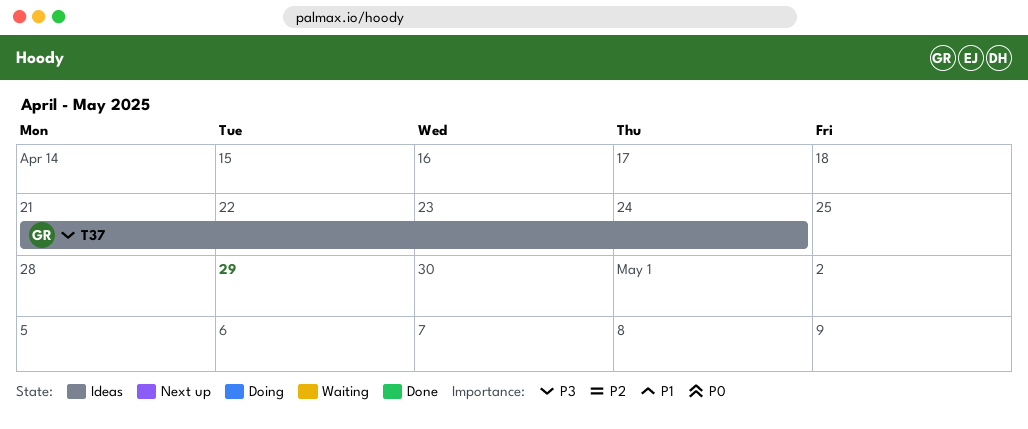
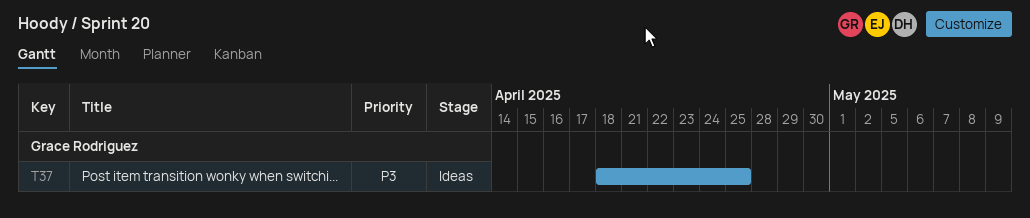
T37, start: Apr 21 -> Apr 18
T37, due: Apr 24 -> Apr 25

